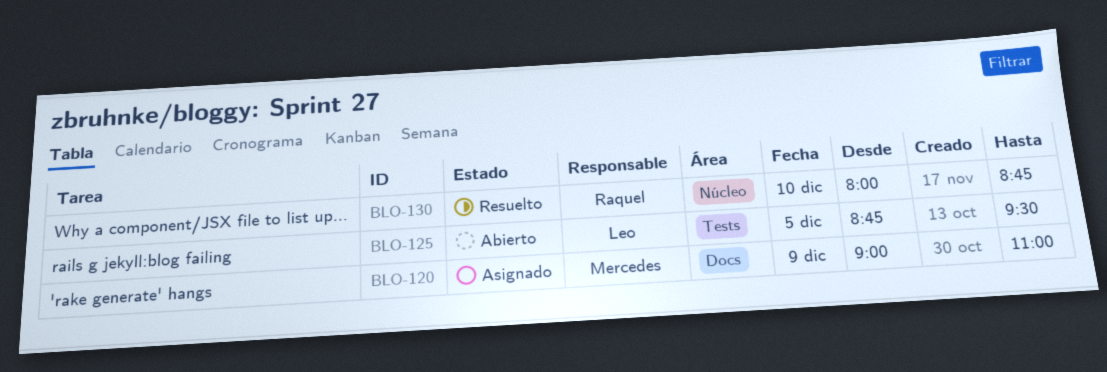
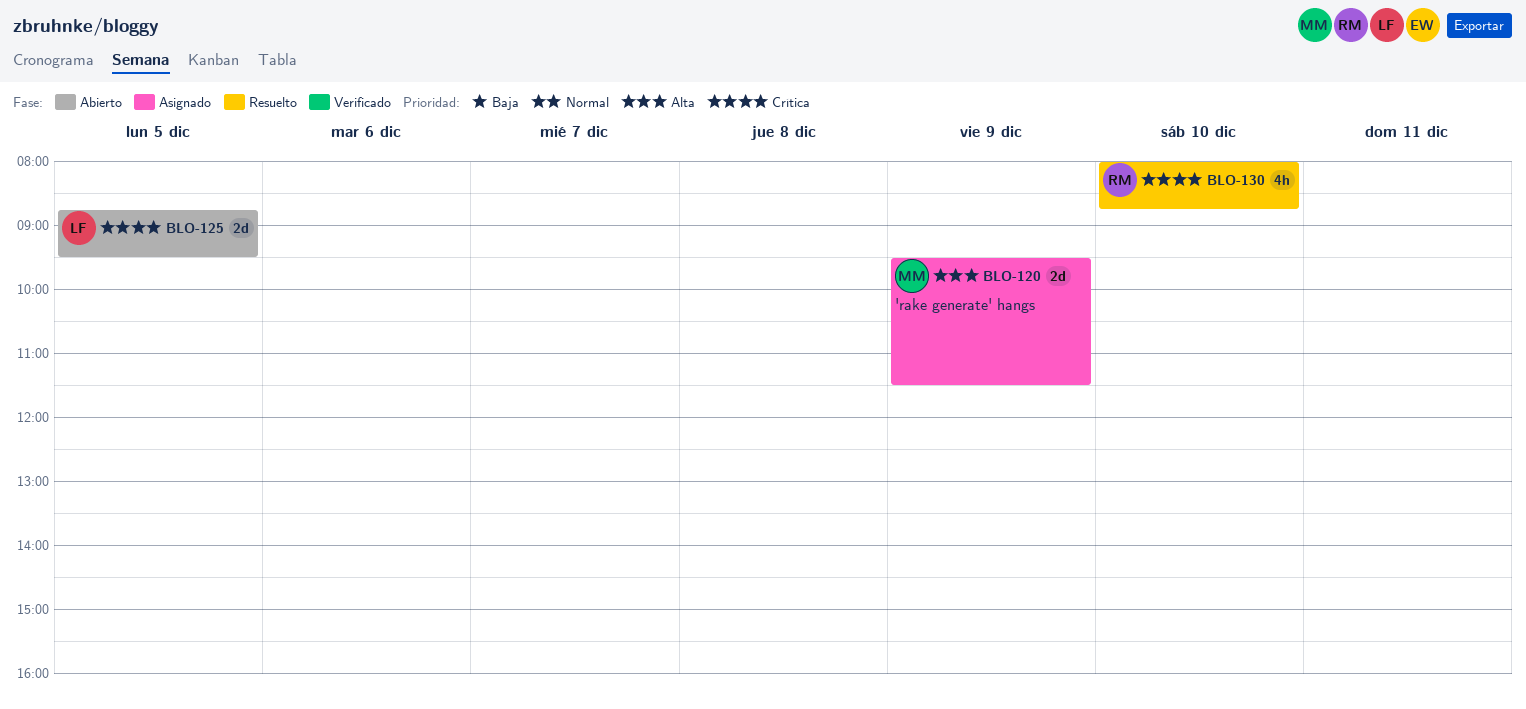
BLO-120, begins: 09:00 -> 09:30
BLO-120, ends: 11:00 -> 11:30

